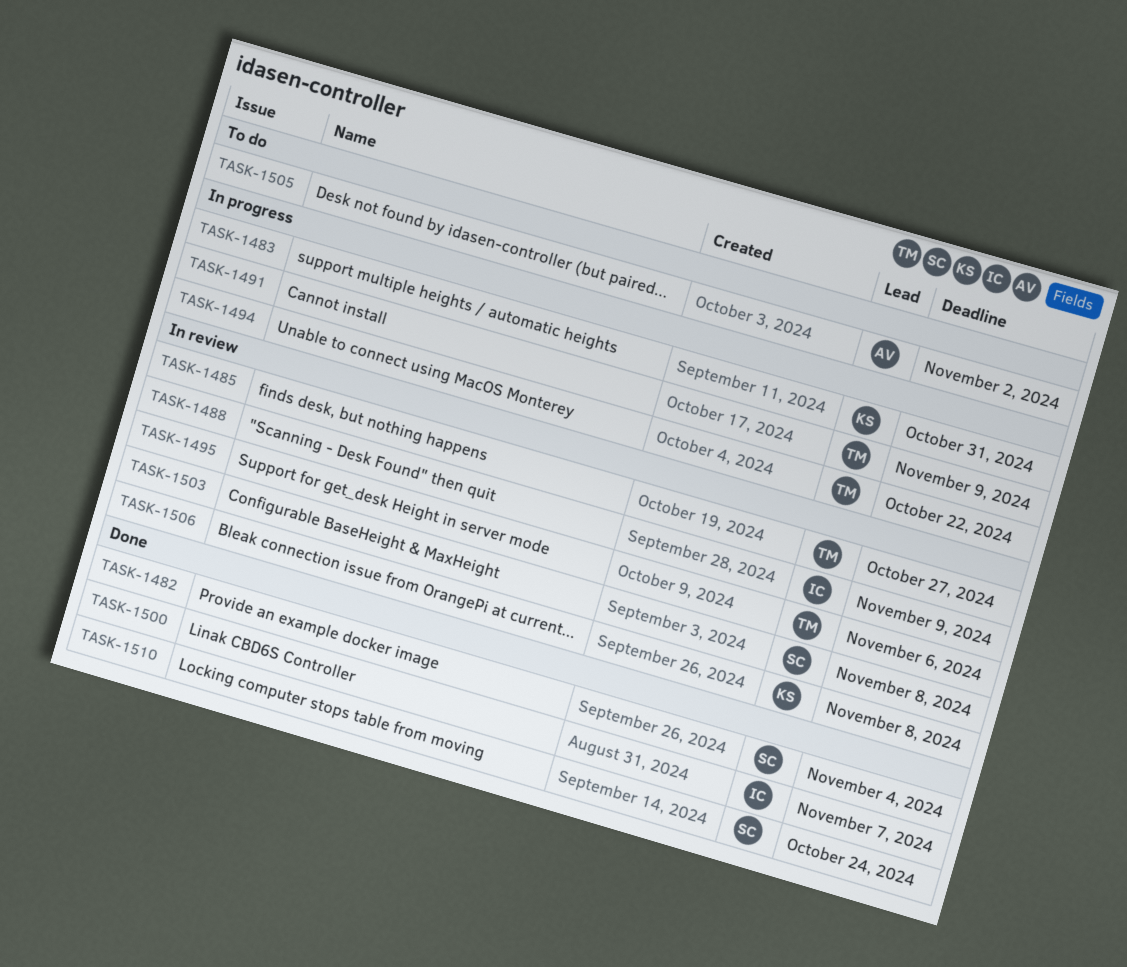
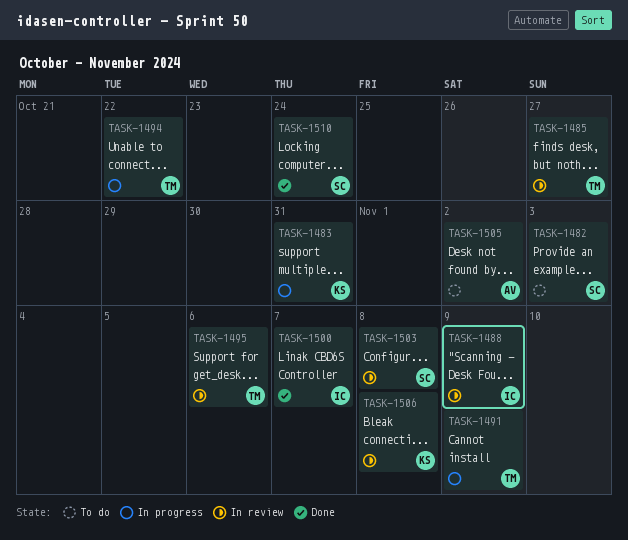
TASK-1482, status: Done -> To do
TASK-1482, due: Nov 4 -> Nov 3

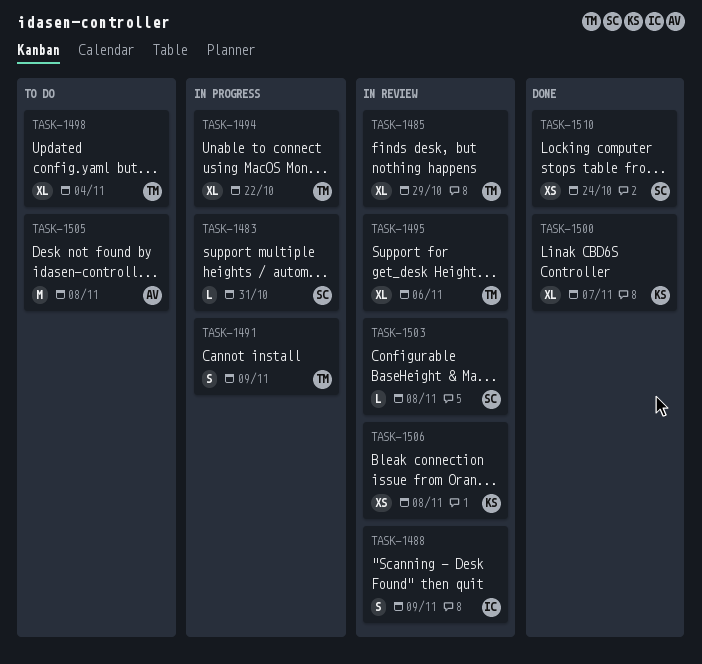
TASK-1482: present -> none
TASK-1483, owner: KS -> SC
TASK-1485, due: Oct 27 -> Oct 29
TASK-1498: none -> present
TASK-1500, owner: IC -> KS
TASK-1505, due: Nov 2 -> Nov 8

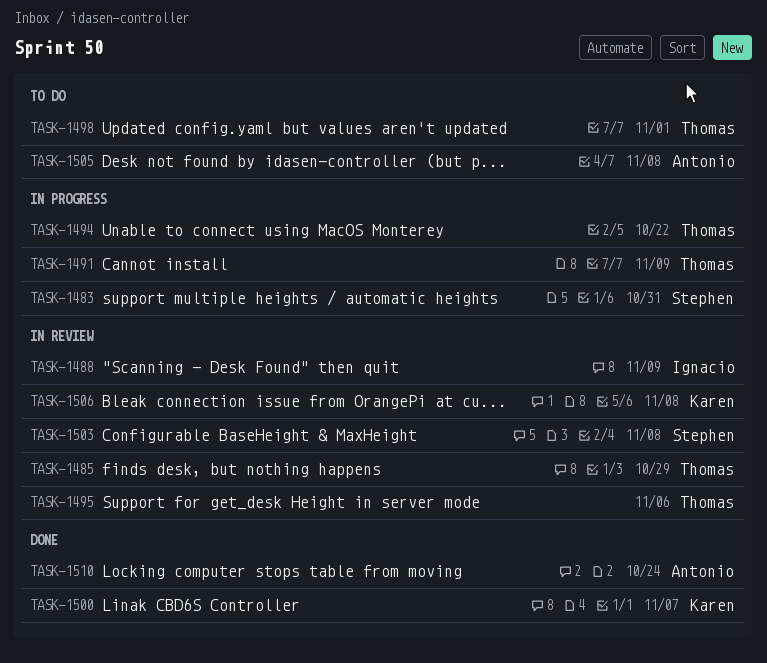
TASK-1498, due: Nov 4 -> Nov 1
TASK-1510, owner: Stephen -> Antonio

